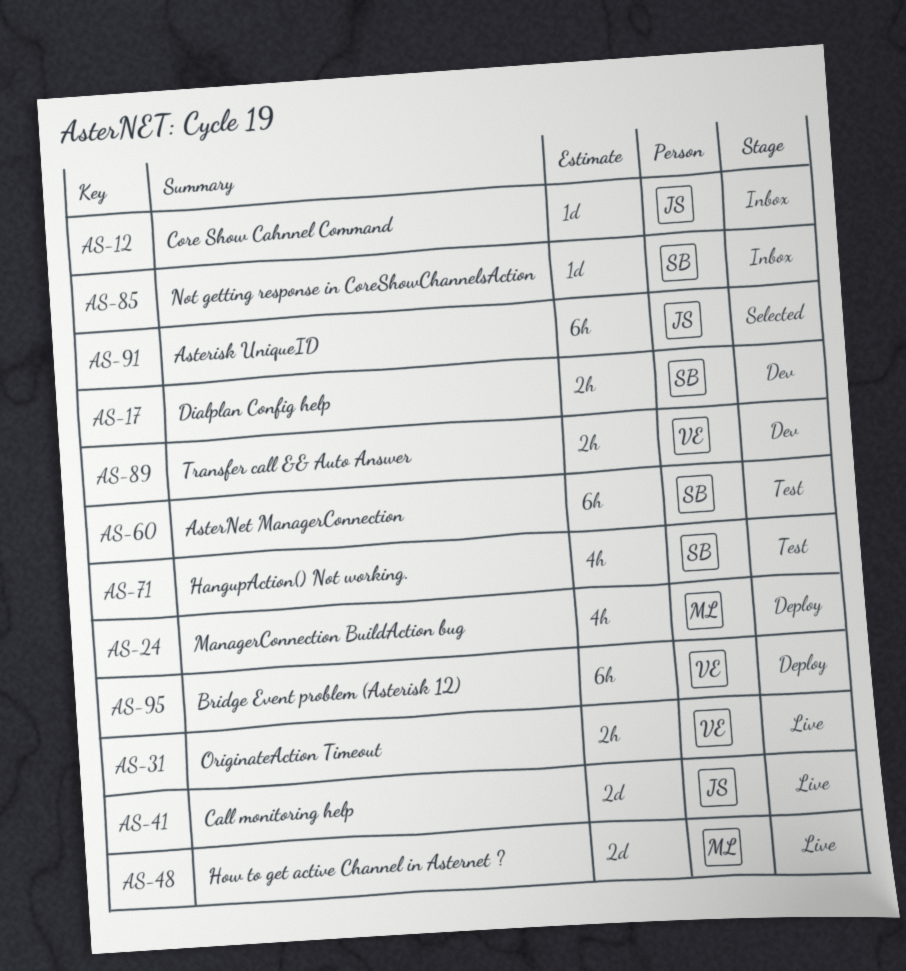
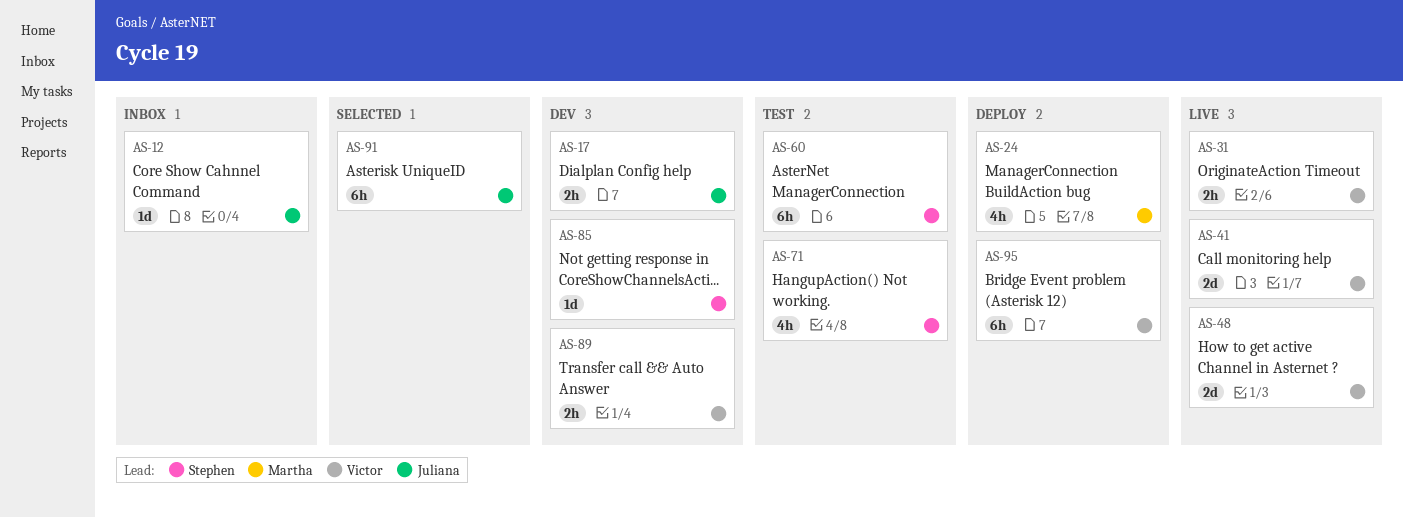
AS-17, owner: Stephen -> Juliana
AS-41, owner: Juliana -> Victor
AS-48, owner: Martha -> Victor
AS-85, status: Inbox -> Dev

